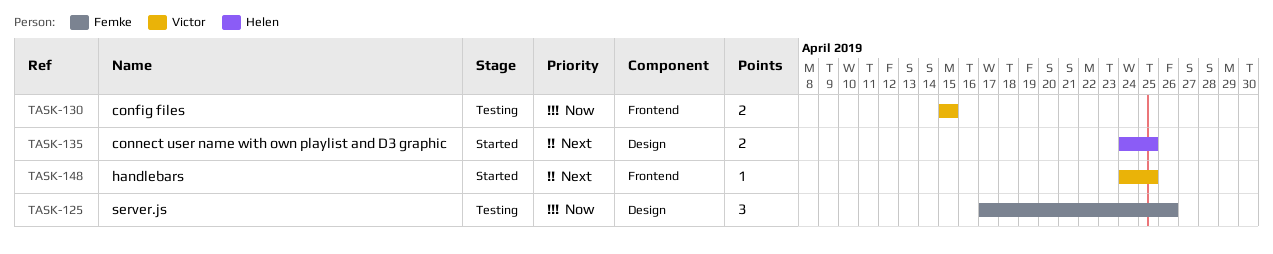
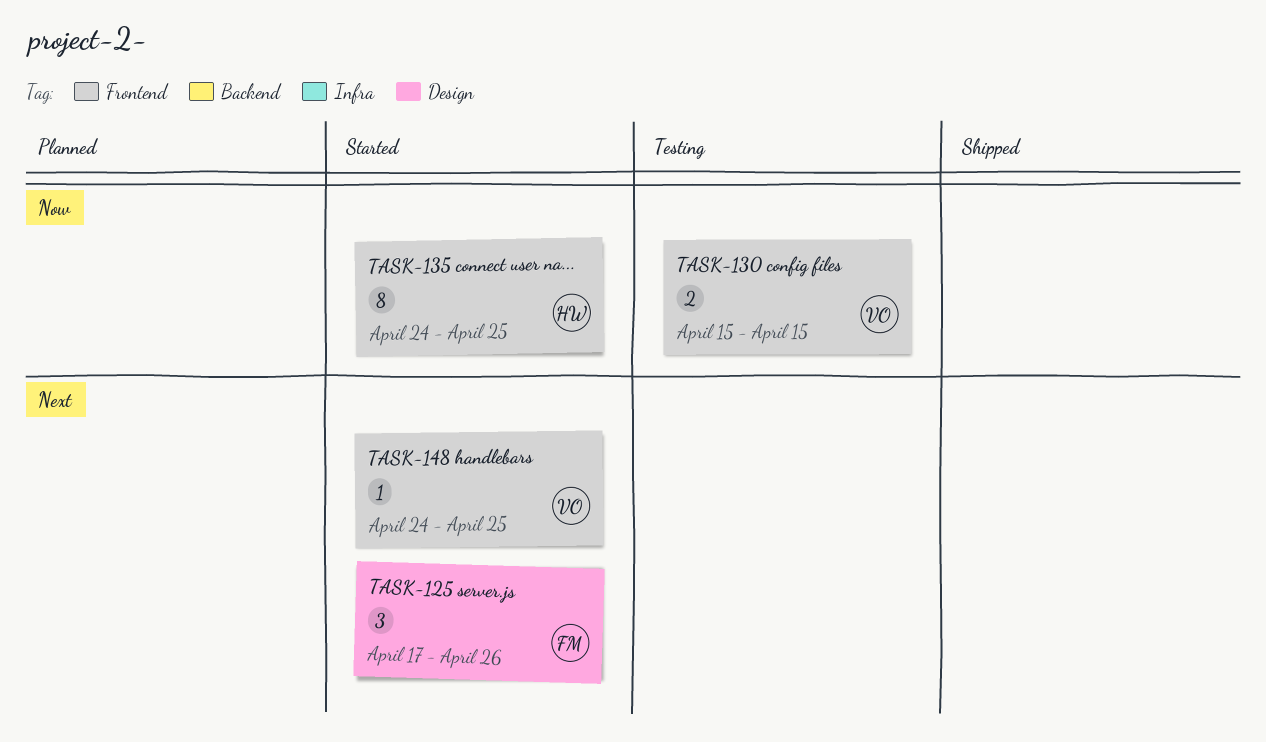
TASK-125, status: Testing -> Started
TASK-125, priority: Now -> Next
TASK-135, priority: Next -> Now
TASK-135, label: Design -> Frontend
TASK-135, estimate: 2 -> 8

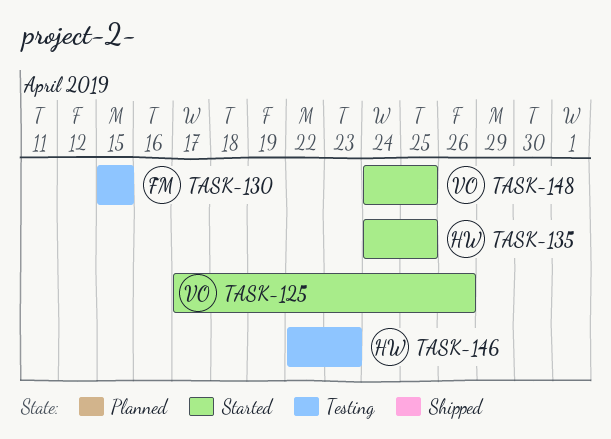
TASK-125, owner: FM -> VO
TASK-130, owner: VO -> FM
TASK-146: none -> present

